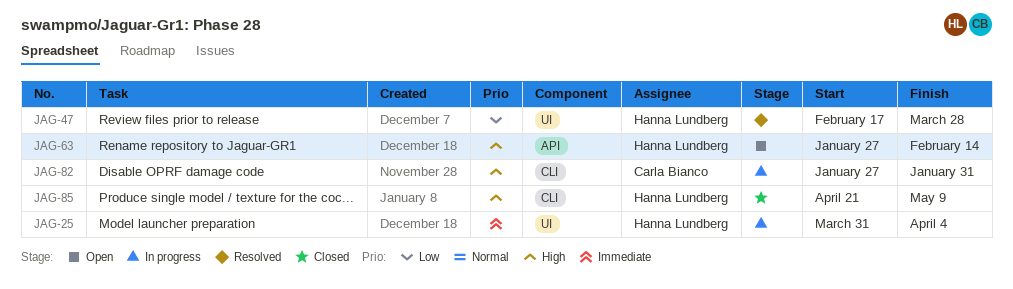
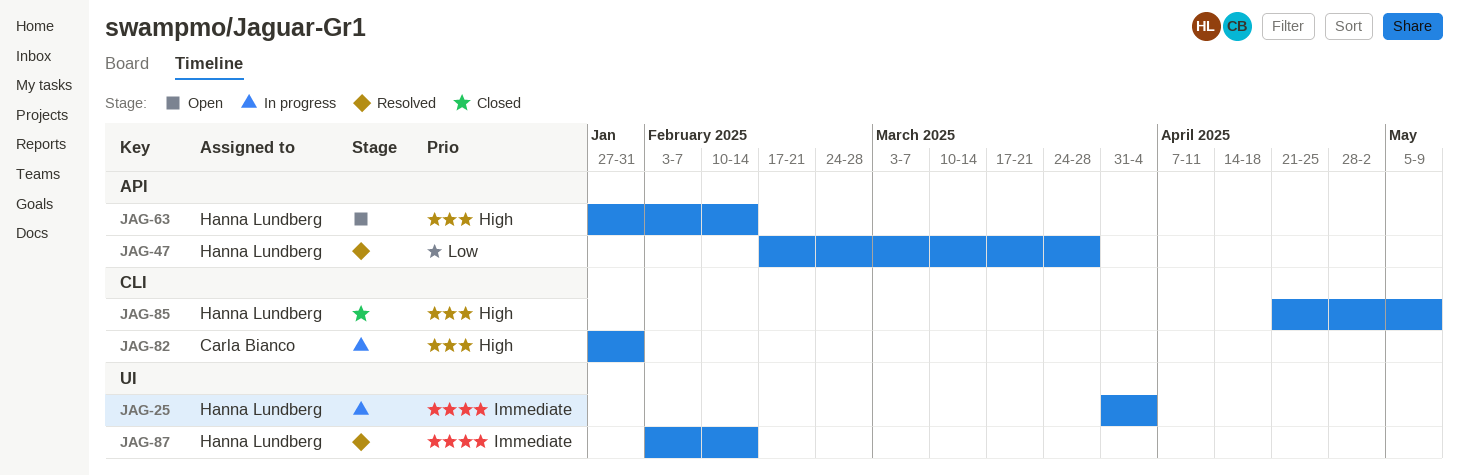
JAG-47, label: UI -> API
JAG-87: none -> present

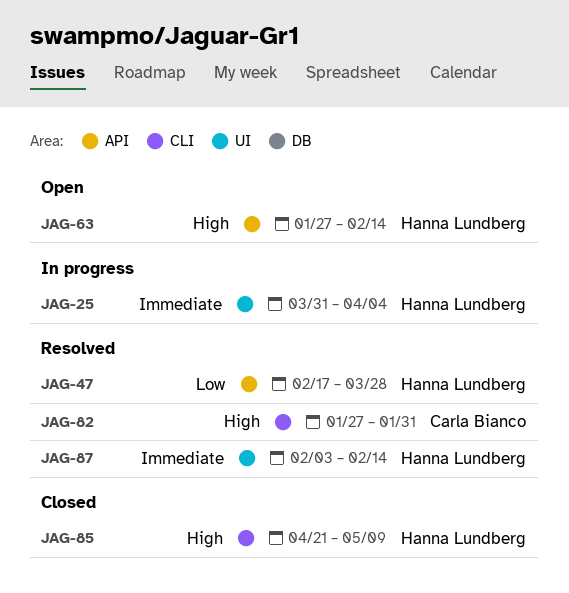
JAG-82, status: In progress -> Resolved

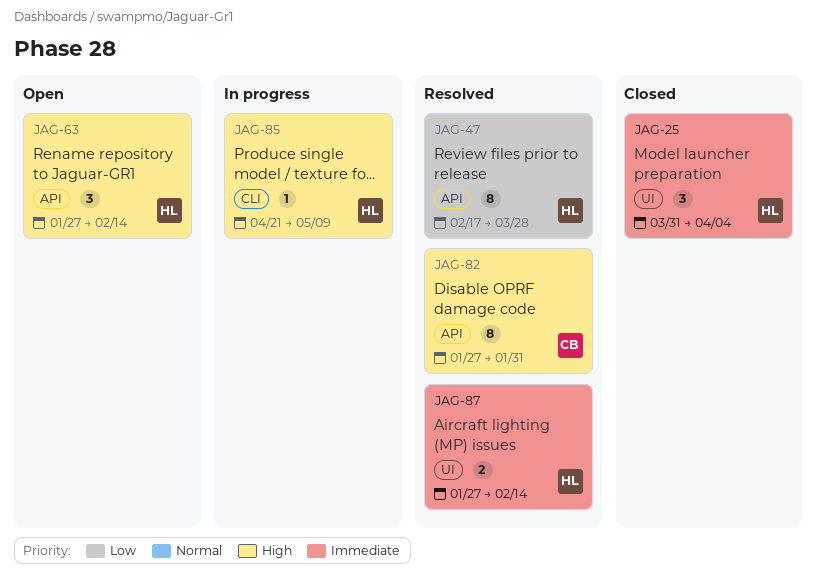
JAG-25, status: In progress -> Closed
JAG-82, label: CLI -> API
JAG-85, status: Closed -> In progress
JAG-87, start: Feb 3 -> Jan 27

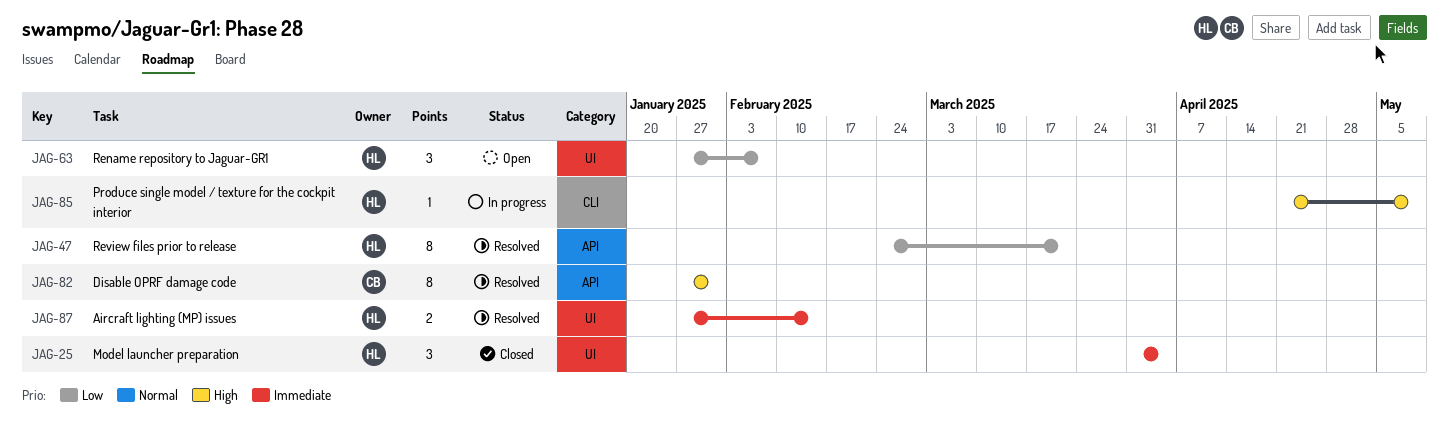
JAG-47, start: Feb 17 -> Feb 24
JAG-47, due: Mar 28 -> Mar 21
JAG-63, priority: High -> Low
JAG-63, label: API -> UI
JAG-63, due: Feb 14 -> Feb 7

